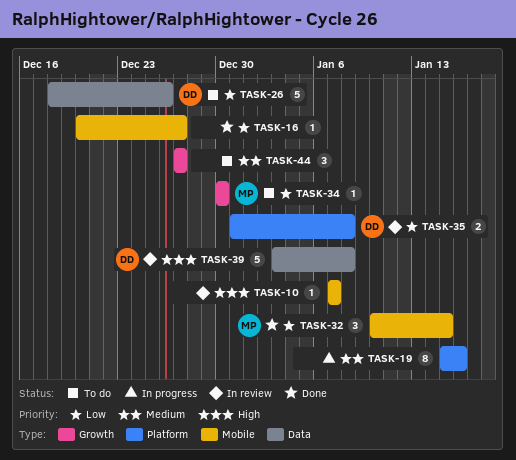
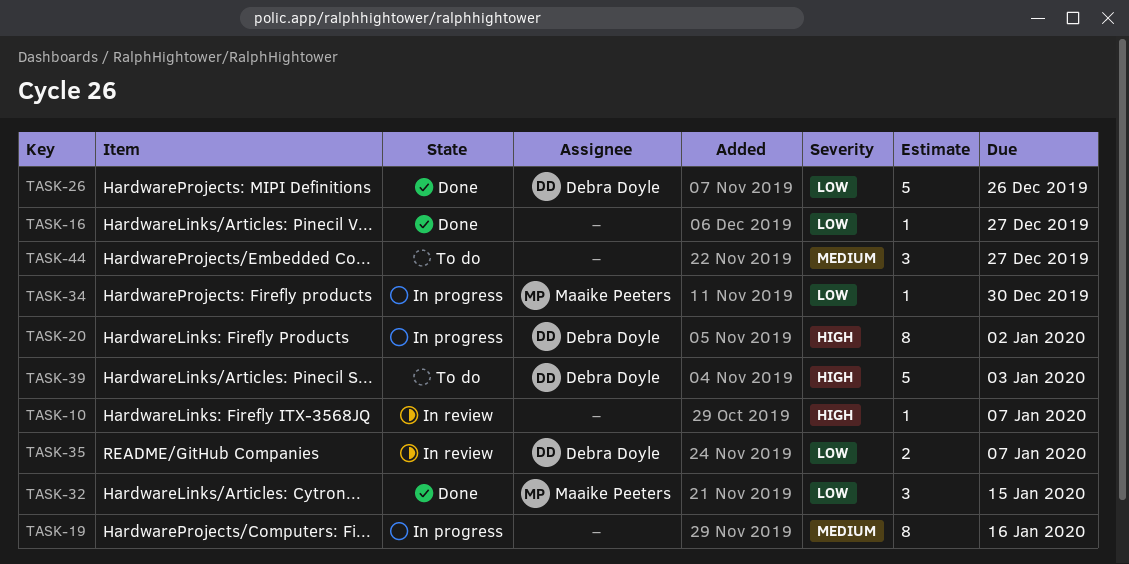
TASK-20: none -> present
TASK-26, status: To do -> Done
TASK-34, status: To do -> In progress
TASK-35, due: Jan 8 -> Jan 7
TASK-39, status: In review -> To do
TASK-39, due: Jan 8 -> Jan 3

